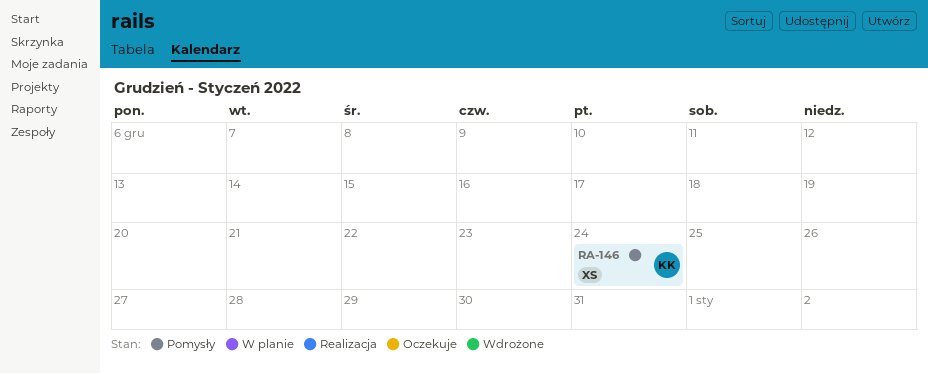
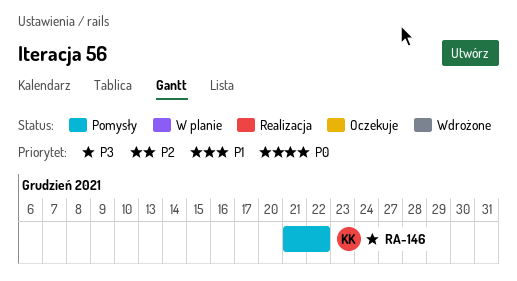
RA-146, due: Dec 24 -> Dec 22

